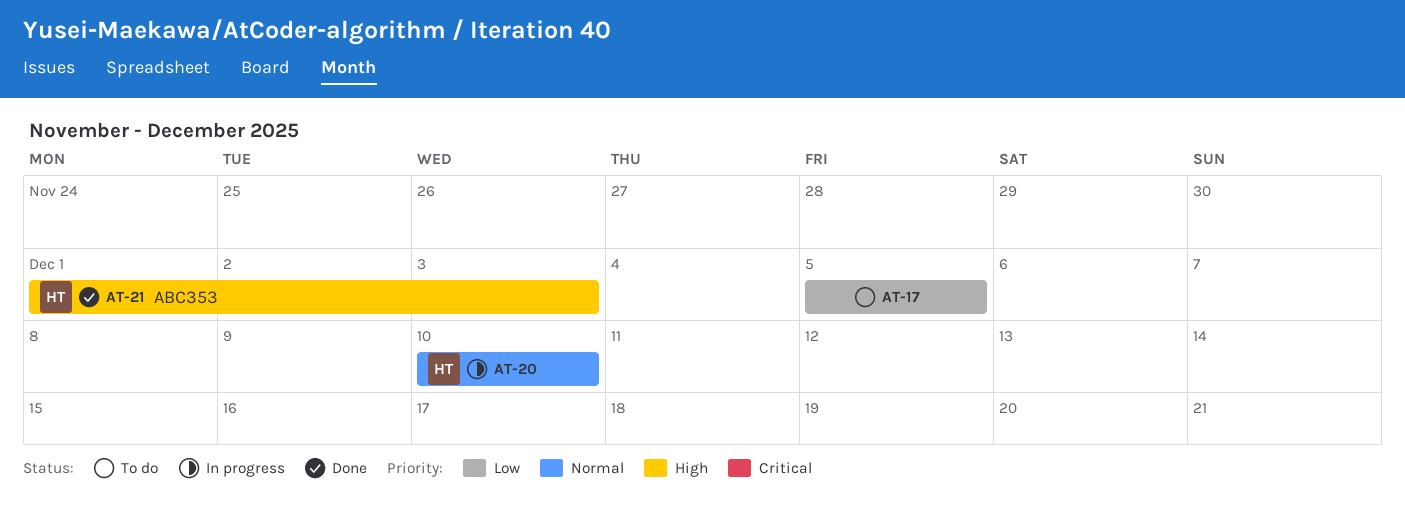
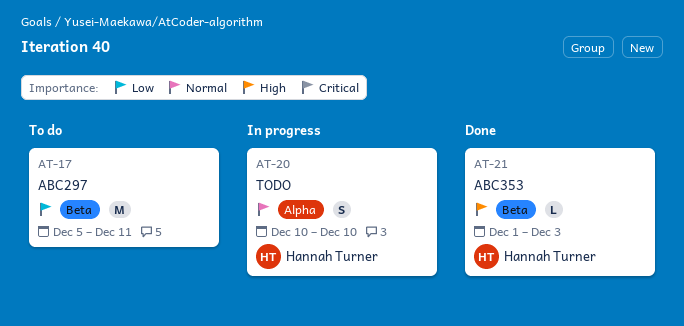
AT-17, due: Dec 5 -> Dec 11

